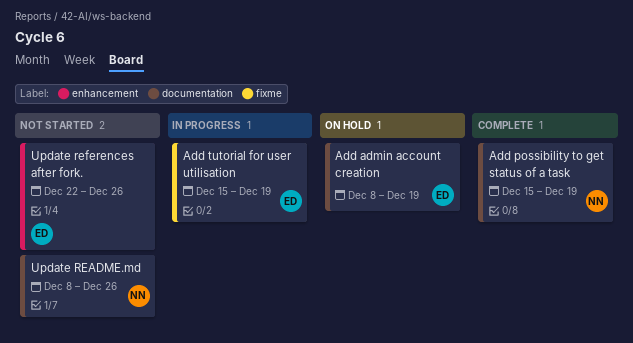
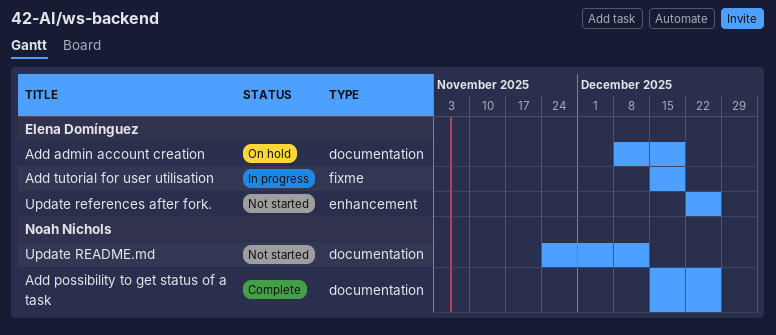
Add possibility to get status of a task, due: Dec 19 -> Dec 26
Update README.md, start: Dec 8 -> Nov 24
Update README.md, due: Dec 26 -> Dec 12

